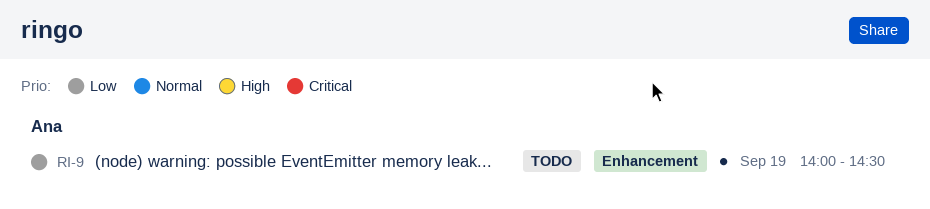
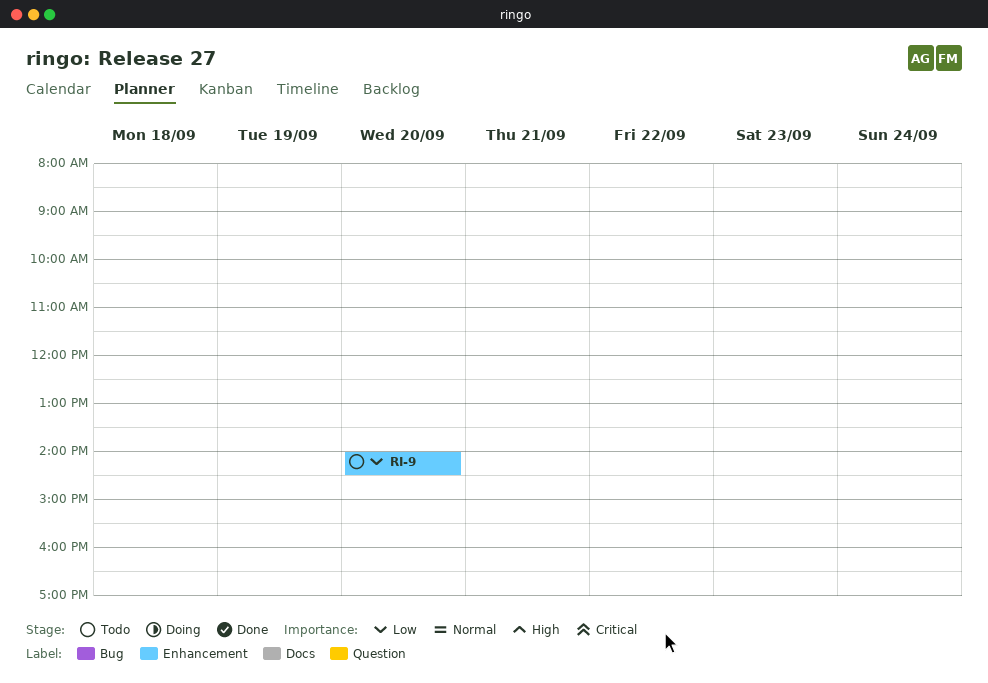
RI-9, day: Sep 19 -> Sep 20

